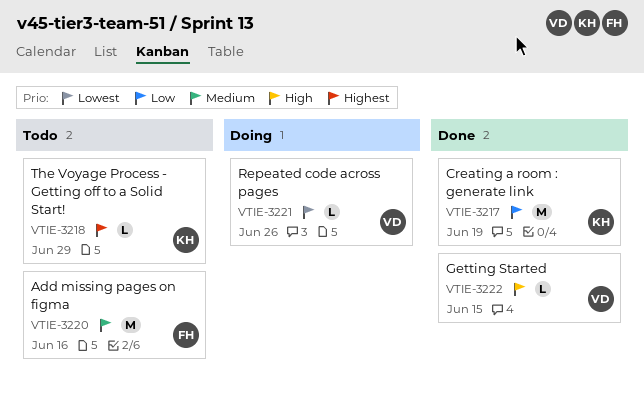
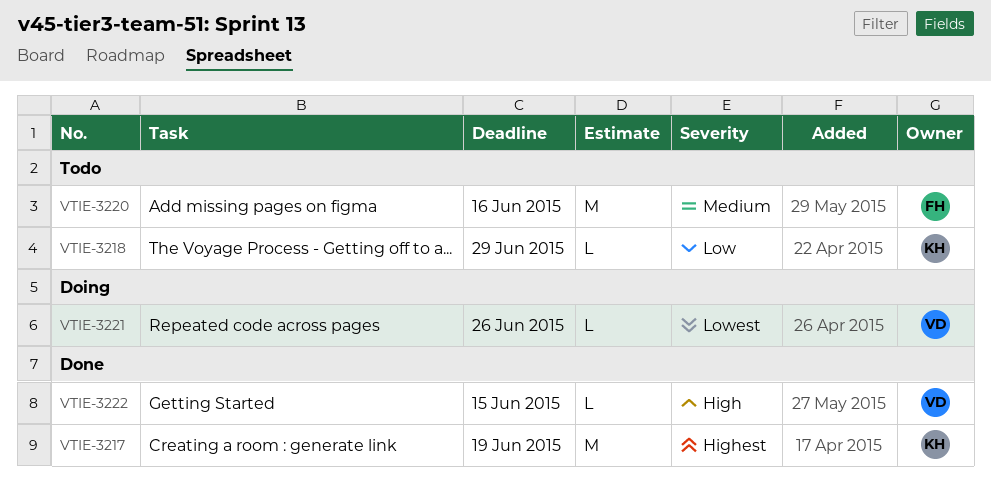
VTIE-3217, priority: Low -> Highest
VTIE-3218, priority: Highest -> Low

